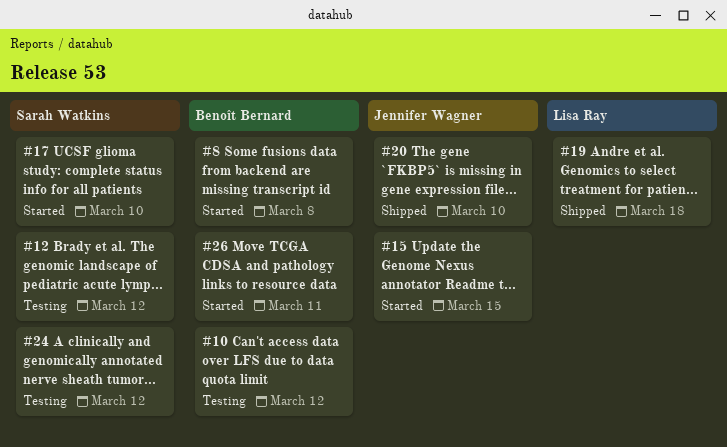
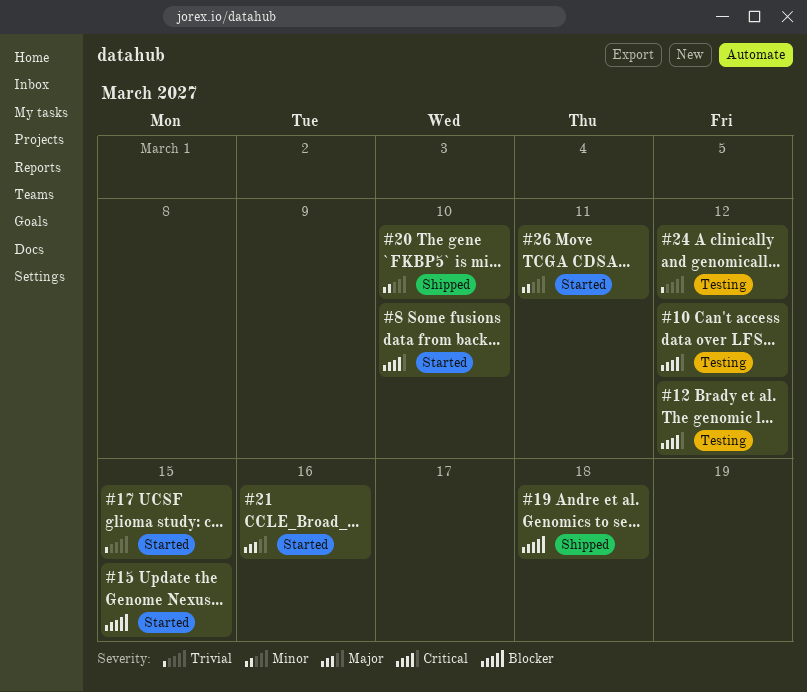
#8, due: Mar 8 -> Mar 10
#17, due: Mar 10 -> Mar 15
#21: none -> present

